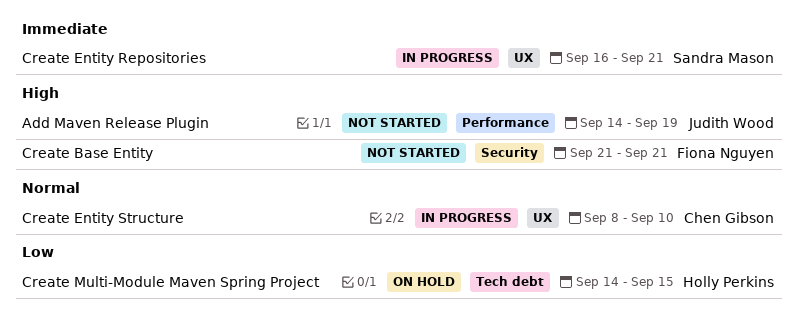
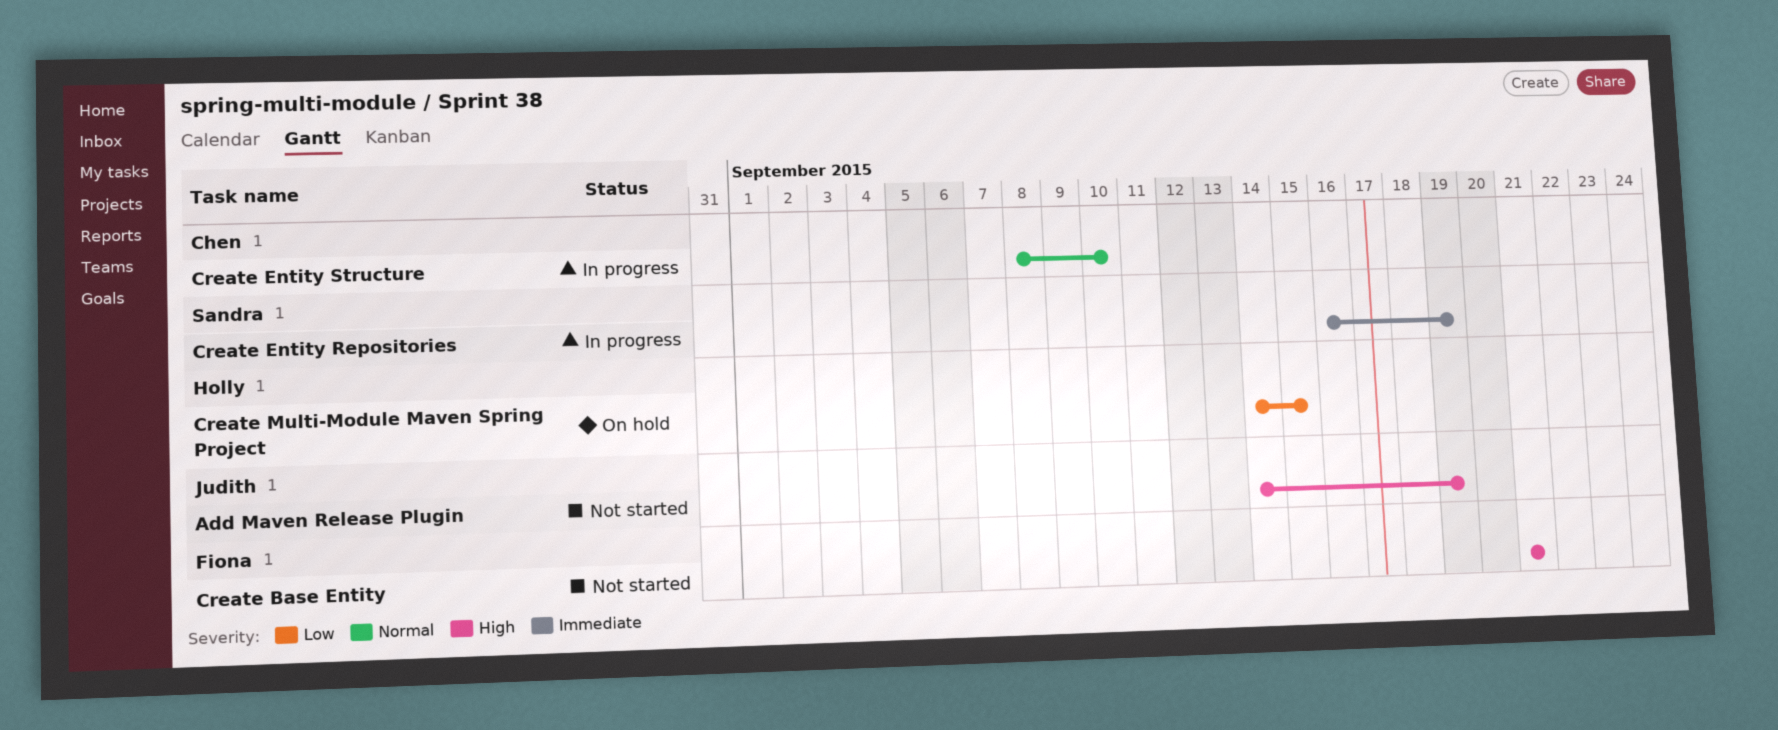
Create Entity Repositories, due: Sep 21 -> Sep 19

